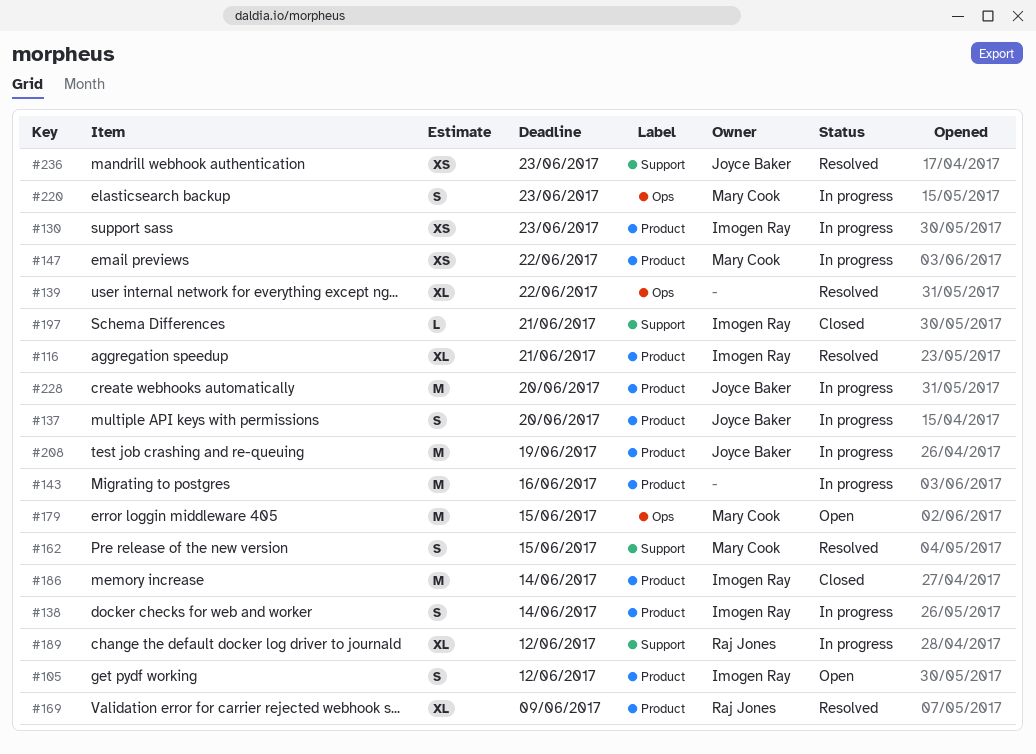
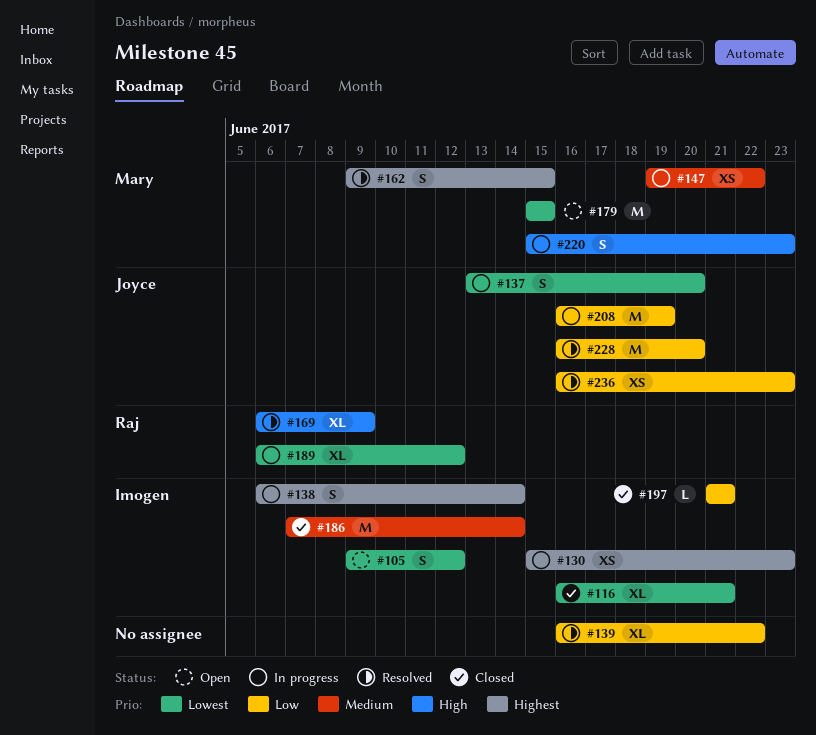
#116, status: Resolved -> Closed
#143: present -> none
#228, status: In progress -> Resolved

